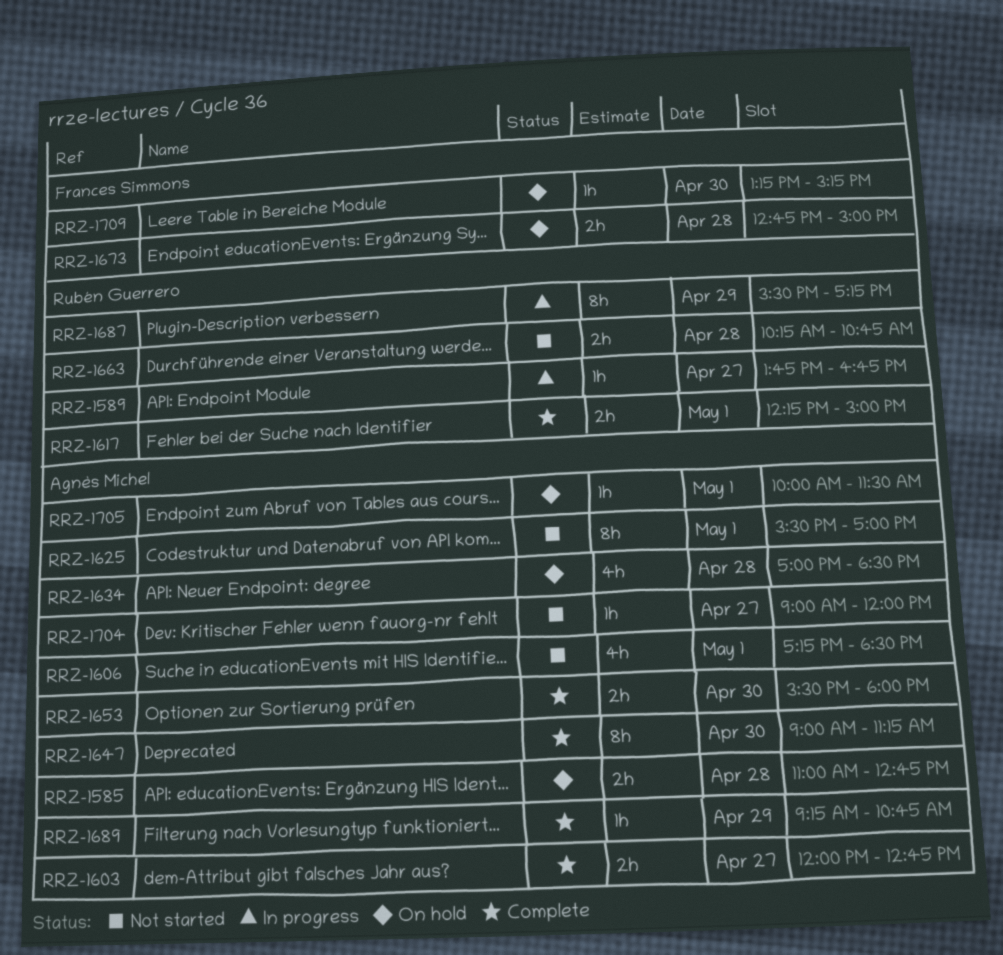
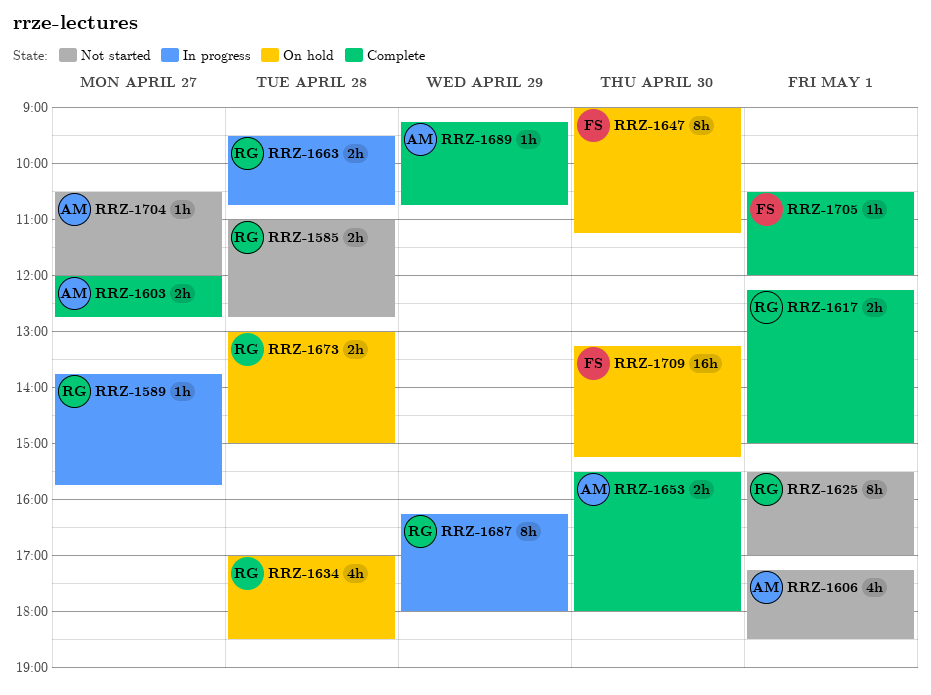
RRZ-1585, status: On hold -> Not started
RRZ-1585, owner: Agnès Michel -> Rubén Guerrero
RRZ-1589, ends: 16:45 -> 15:45
RRZ-1625, owner: Agnès Michel -> Rubén Guerrero
RRZ-1634, owner: Agnès Michel -> Rubén Guerrero
RRZ-1647, status: Complete -> On hold
RRZ-1647, owner: Agnès Michel -> Frances Simmons
RRZ-1663, status: Not started -> In progress
RRZ-1663, begins: 10:15 -> 09:30
RRZ-1673, owner: Frances Simmons -> Rubén Guerrero
RRZ-1673, begins: 12:45 -> 13:00
RRZ-1687, begins: 15:30 -> 16:15
RRZ-1687, ends: 17:15 -> 18:00
RRZ-1704, begins: 09:00 -> 10:30
RRZ-1705, status: On hold -> Complete
RRZ-1705, owner: Agnès Michel -> Frances Simmons
RRZ-1705, begins: 10:00 -> 10:30
RRZ-1705, ends: 11:30 -> 12:00
RRZ-1709, estimate: 1h -> 16h

